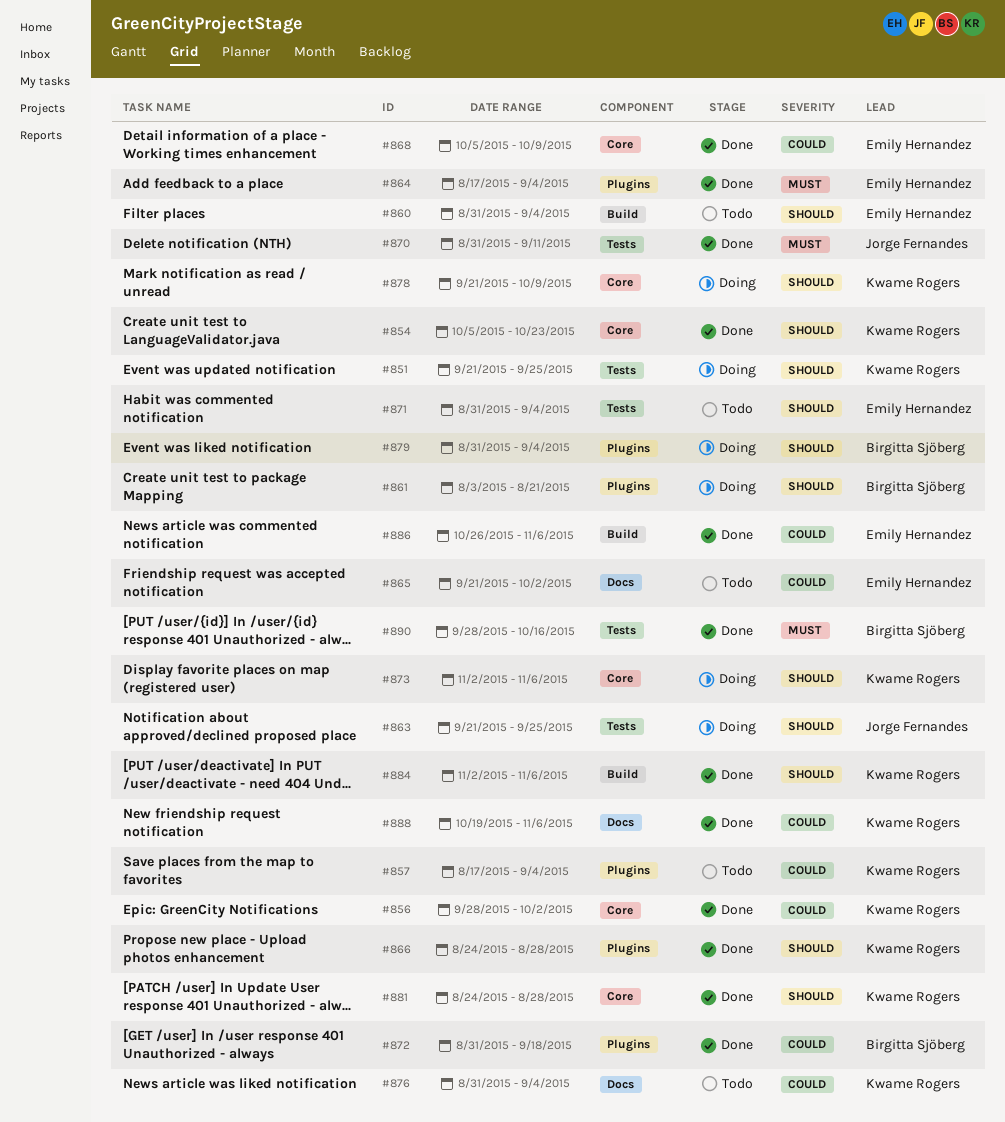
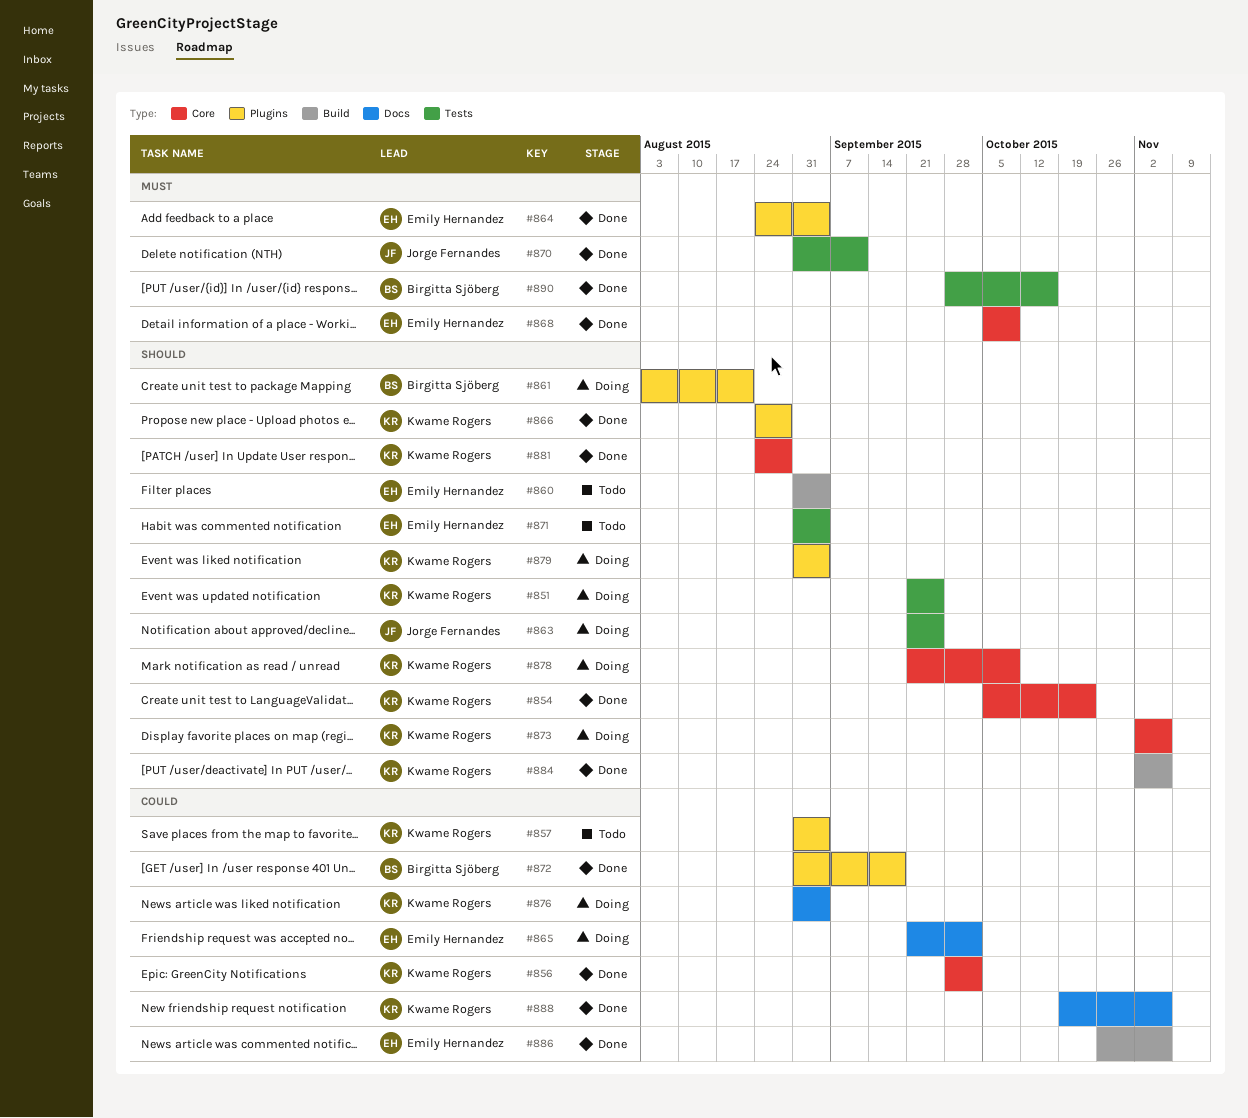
#857, start: Aug 17 -> Aug 31
#864, start: Aug 17 -> Aug 24
#865, status: Todo -> Doing
#868, priority: Could -> Must
#876, status: Todo -> Doing
#879, owner: Birgitta Sjöberg -> Kwame Rogers

